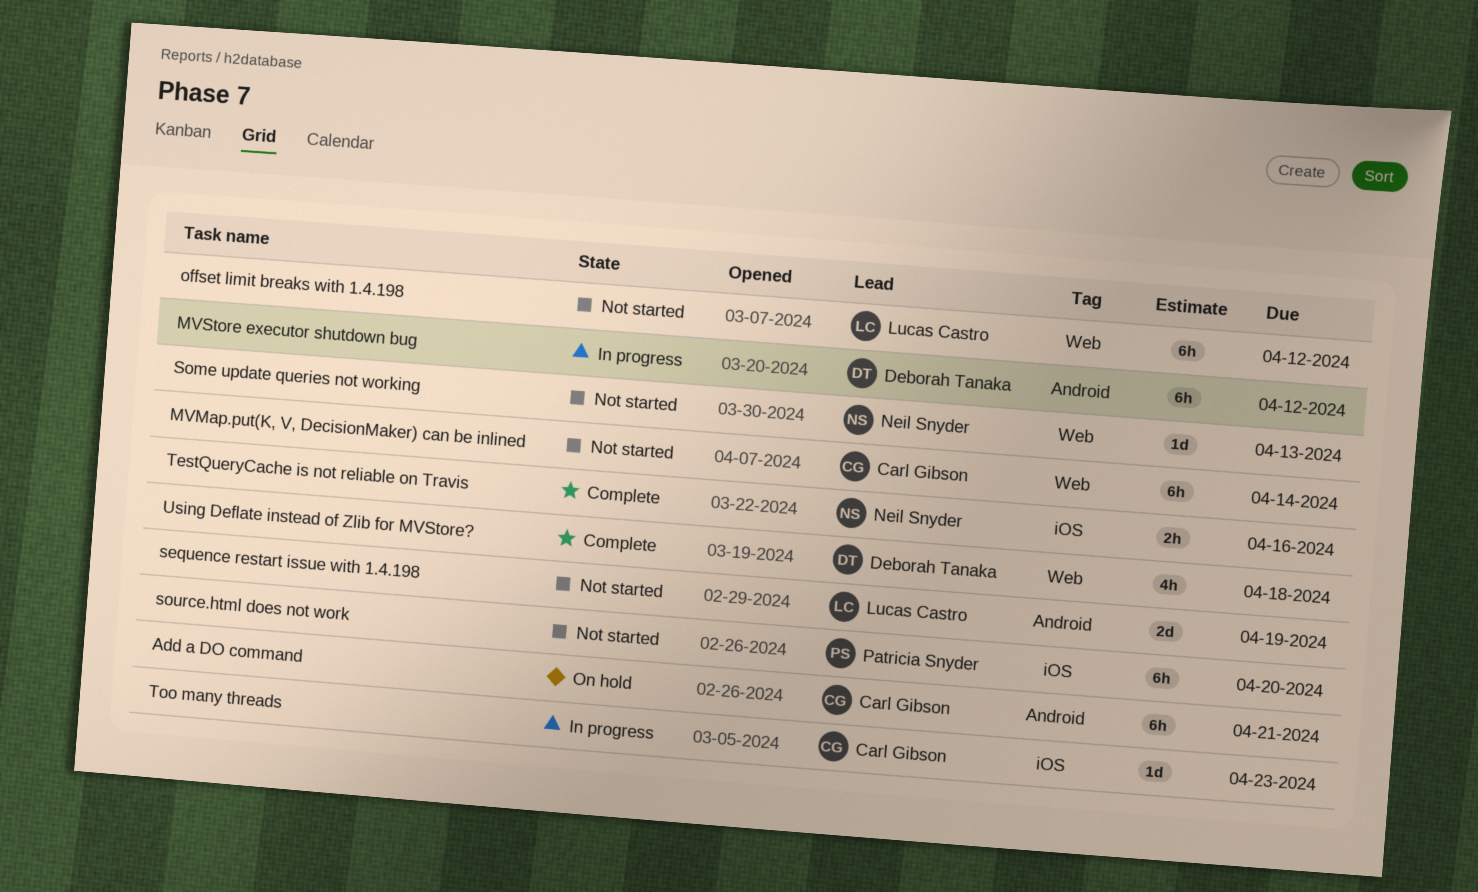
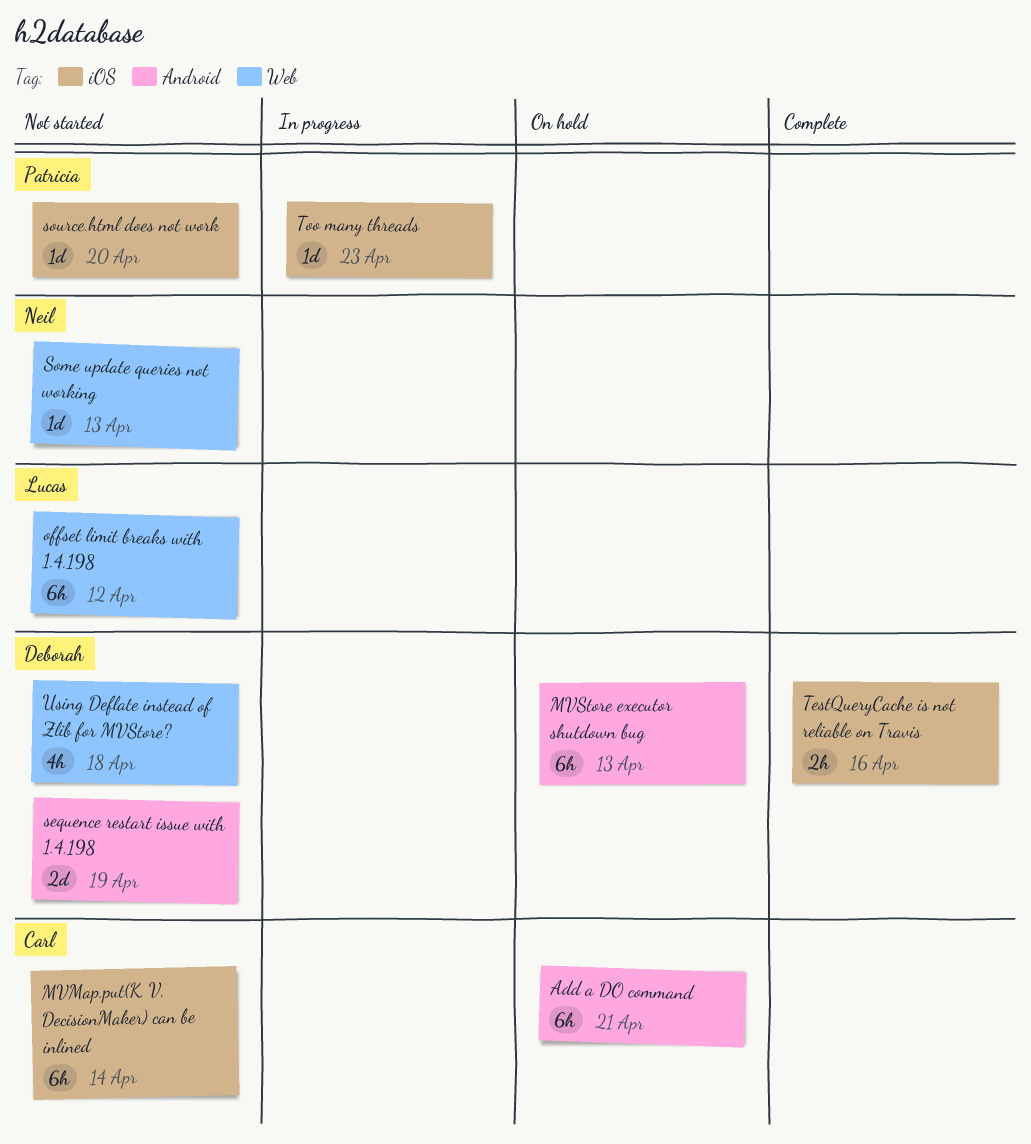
MVMap.put(K, V, DecisionMaker) can be inlined, label: Web -> iOS
MVStore executor shutdown bug, status: In progress -> On hold
MVStore executor shutdown bug, due: Apr 12 -> Apr 13
sequence restart issue with 1.4.198, owner: Lucas Castro -> Deborah Tanaka
source.html does not work, estimate: 6h -> 1d
TestQueryCache is not reliable on Travis, owner: Neil Snyder -> Deborah Tanaka
Too many threads, owner: Carl Gibson -> Patricia Snyder
Using Deflate instead of Zlib for MVStore?, status: Complete -> Not started

